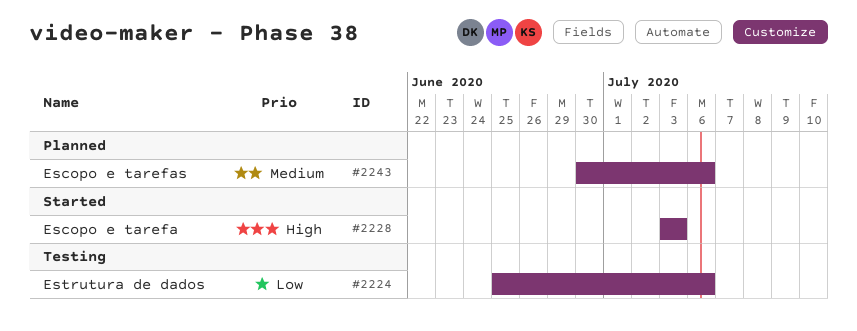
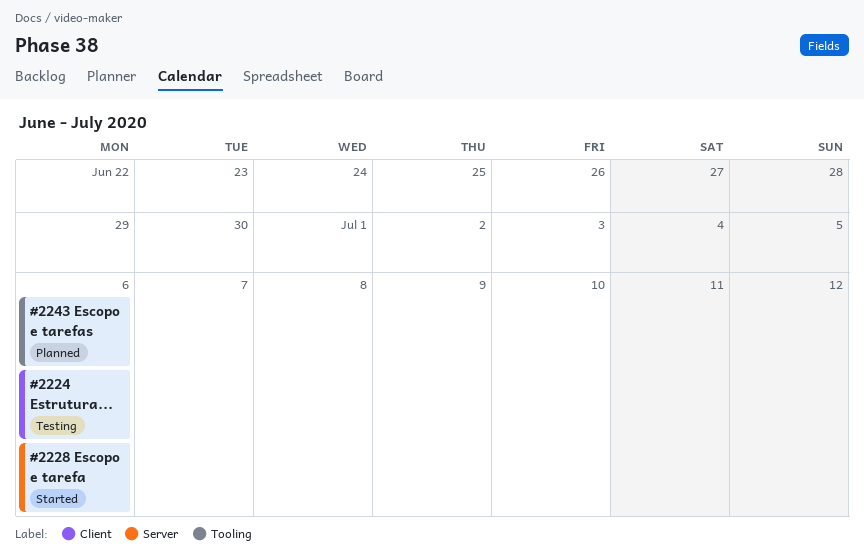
#2228, due: Jul 3 -> Jul 6

